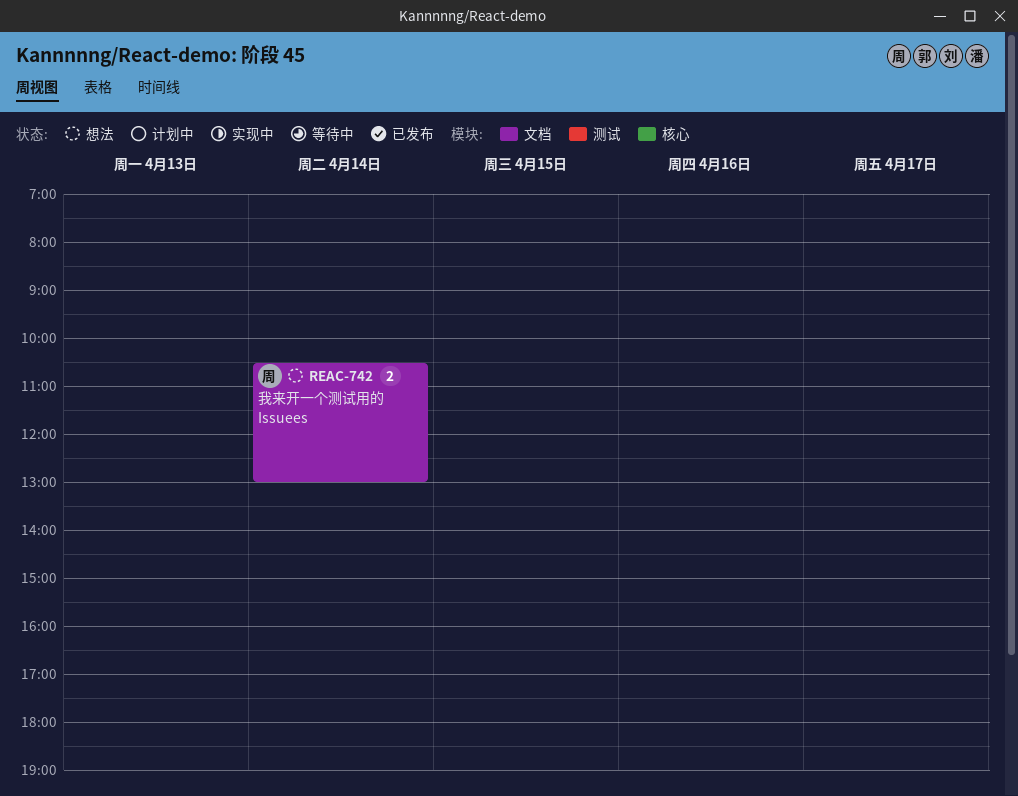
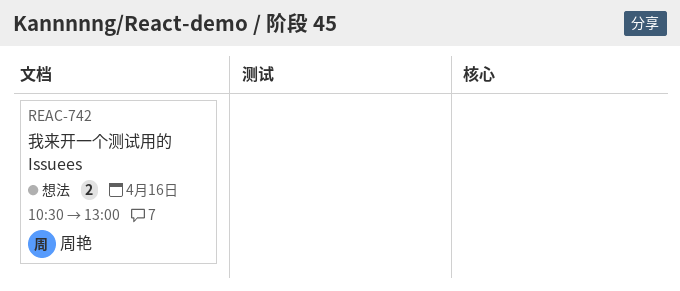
REAC-742, day: Apr 14 -> Apr 16

